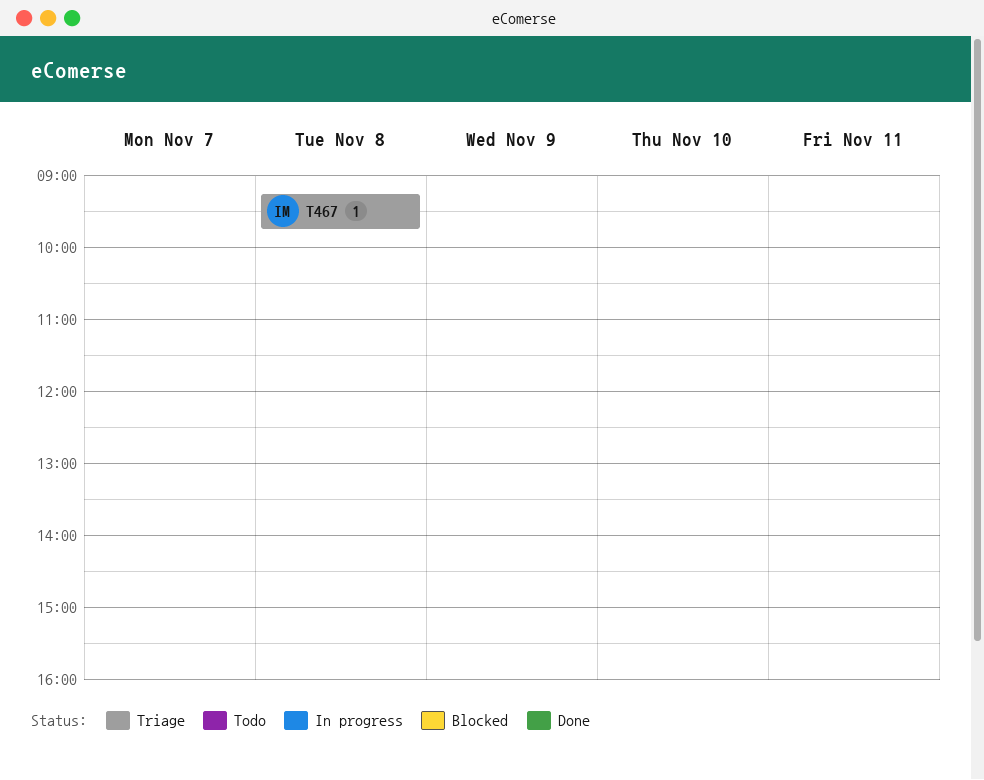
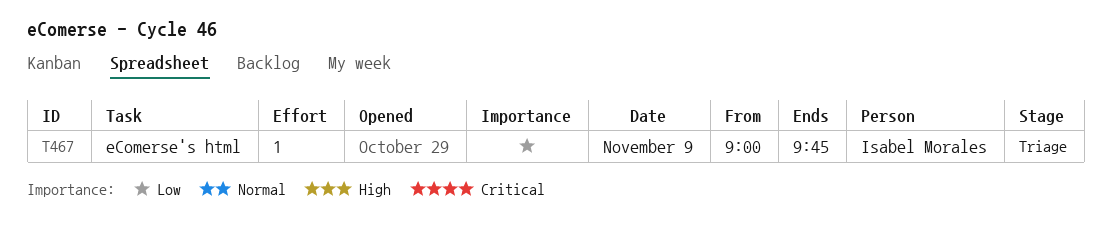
T467, day: Nov 8 -> Nov 9
T467, begins: 09:15 -> 09:00

